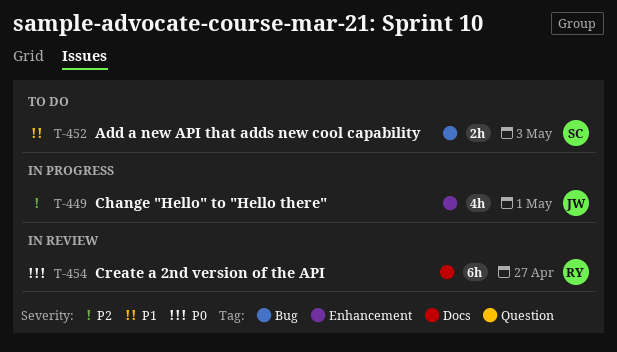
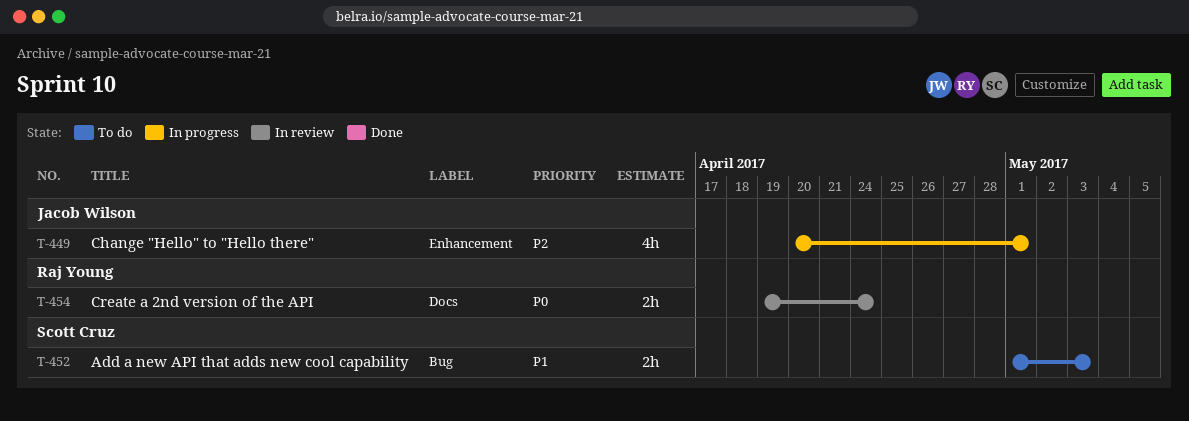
T-454, estimate: 6h -> 2h
T-454, due: Apr 27 -> Apr 24

